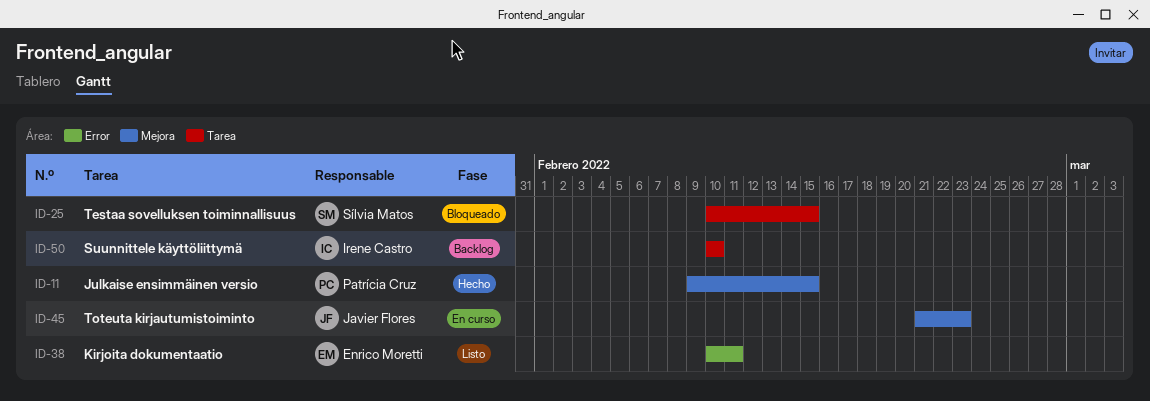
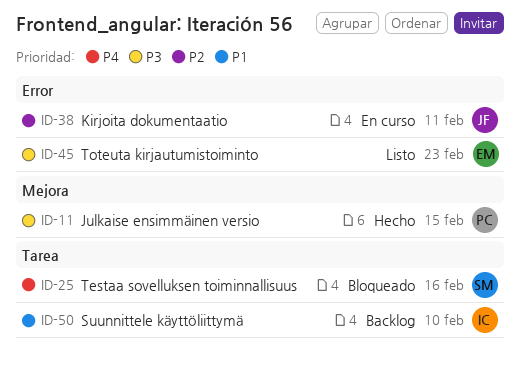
ID-25, due: Feb 15 -> Feb 16
ID-38, status: Listo -> En curso
ID-38, owner: Enrico Moretti -> Javier Flores
ID-45, status: En curso -> Listo
ID-45, owner: Javier Flores -> Enrico Moretti
ID-45, label: Mejora -> Error

